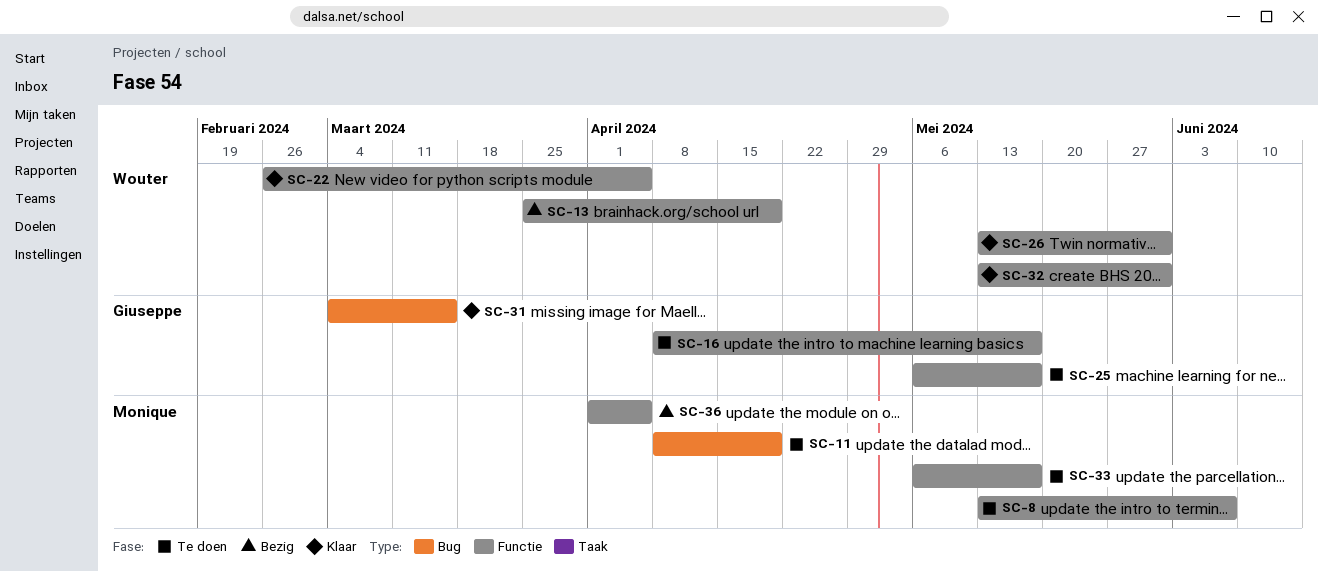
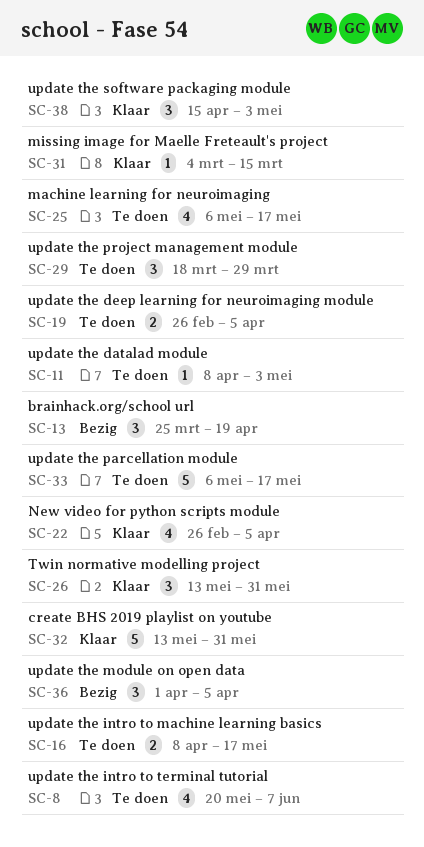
SC-8, start: May 13 -> May 20
SC-11, due: Apr 19 -> May 3
SC-19: none -> present
SC-29: none -> present
SC-38: none -> present

